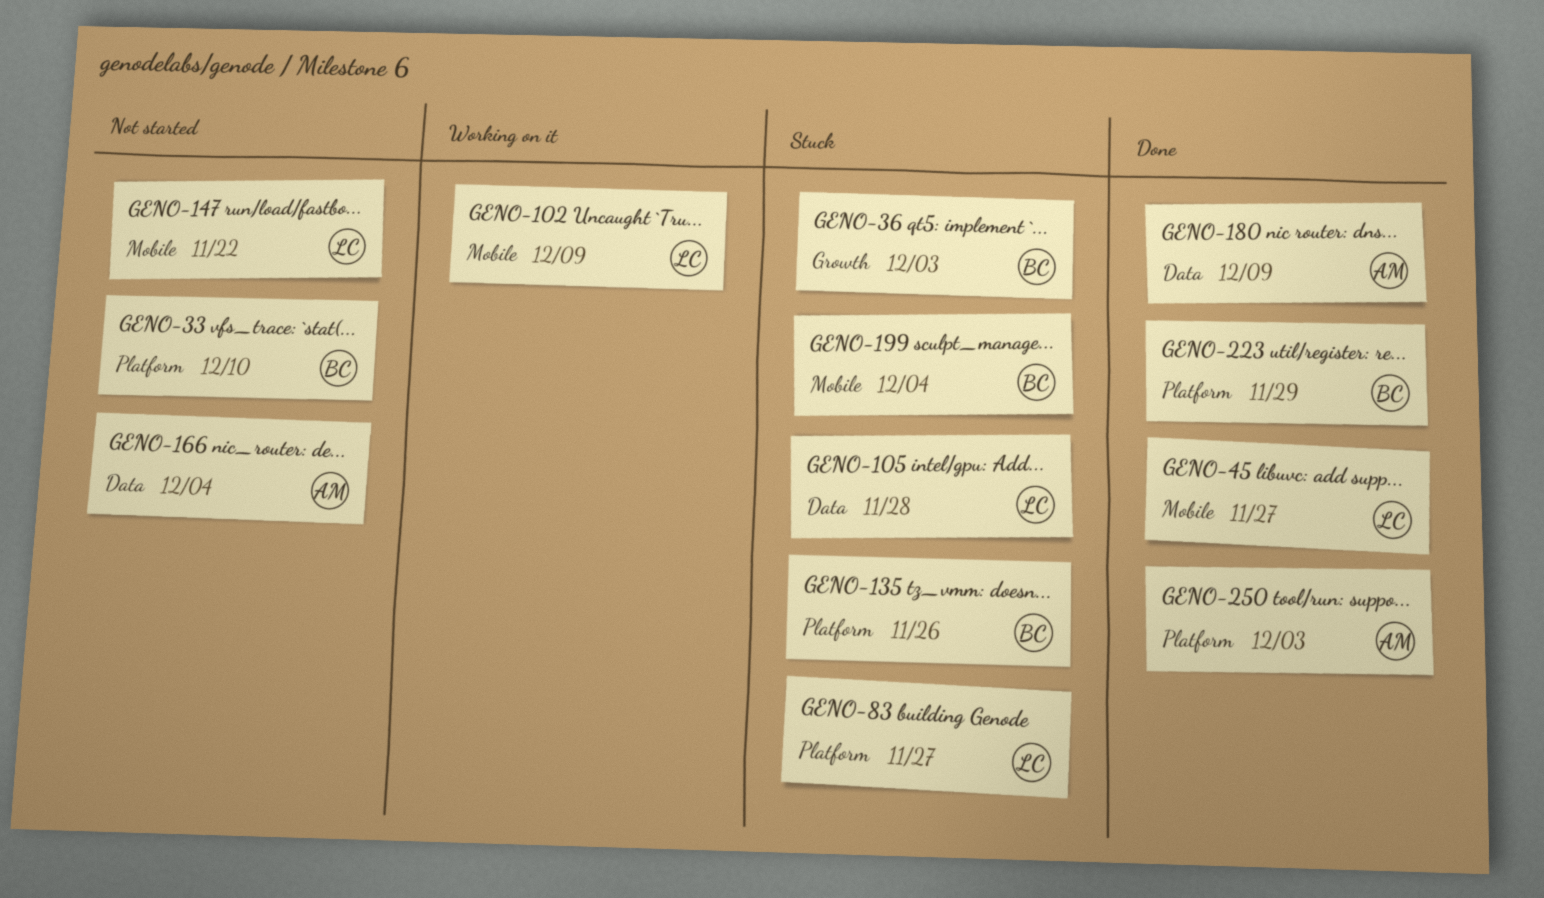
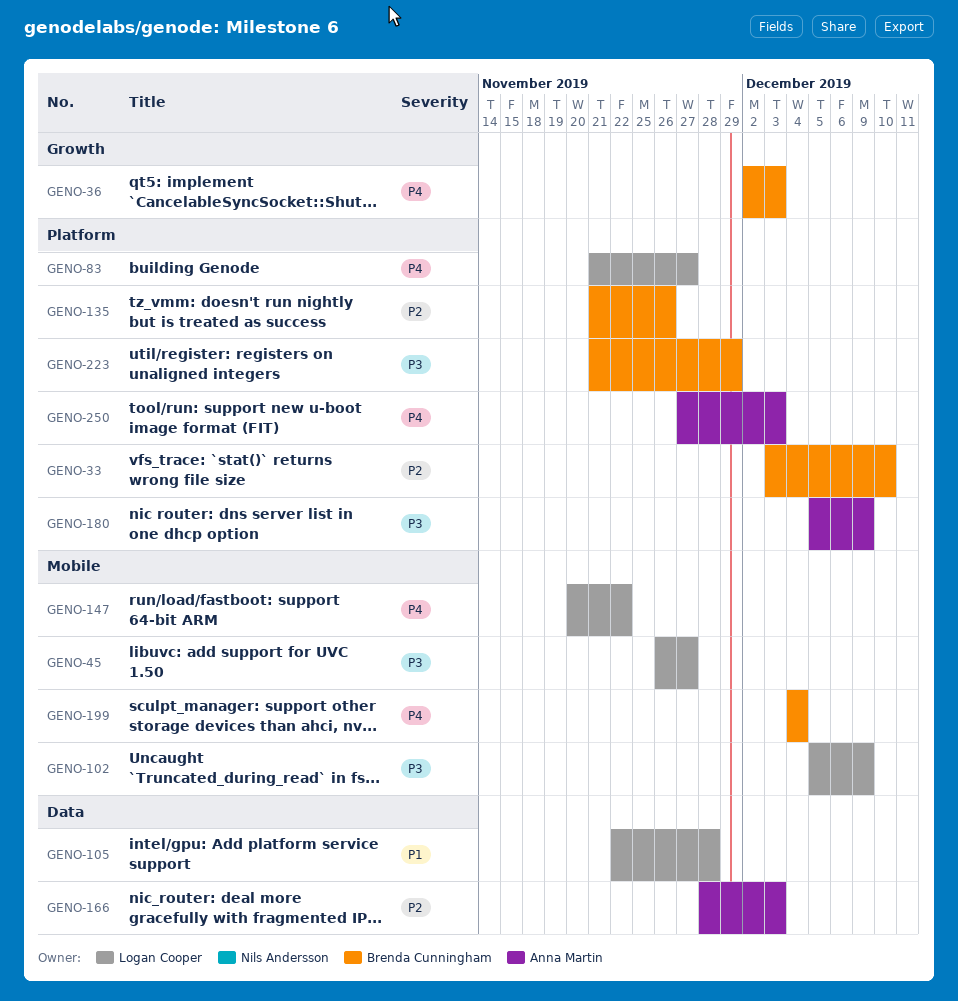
GENO-166, due: Dec 4 -> Dec 3
GENO-180, label: Data -> Platform

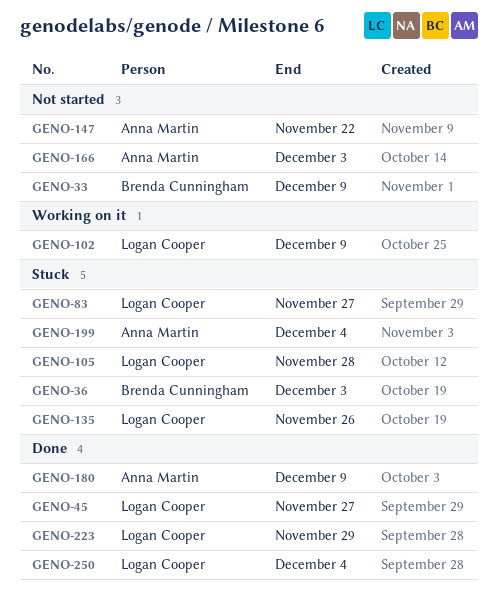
GENO-33, due: Dec 10 -> Dec 9
GENO-135, owner: Brenda Cunningham -> Logan Cooper
GENO-147, owner: Logan Cooper -> Anna Martin
GENO-199, owner: Brenda Cunningham -> Anna Martin
GENO-223, owner: Brenda Cunningham -> Logan Cooper
GENO-250, owner: Anna Martin -> Logan Cooper
GENO-250, due: Dec 3 -> Dec 4

